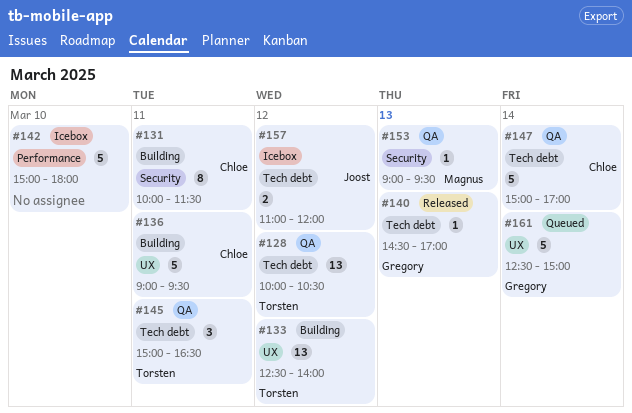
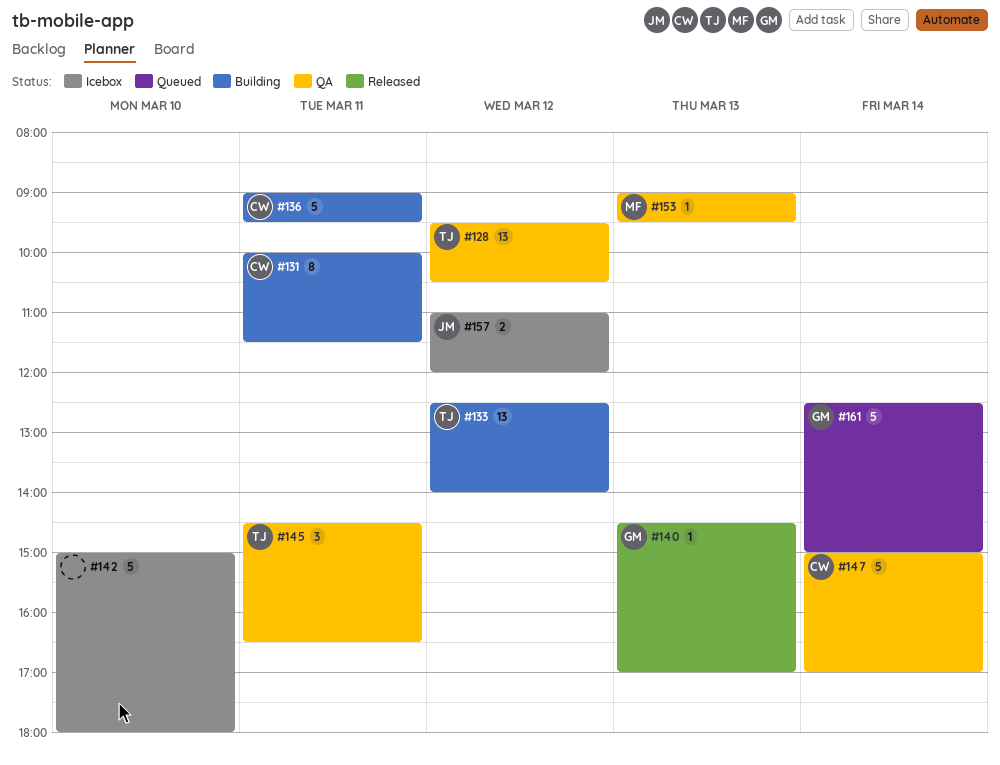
#128, begins: 10:00 -> 09:30
#145, begins: 15:00 -> 14:30

